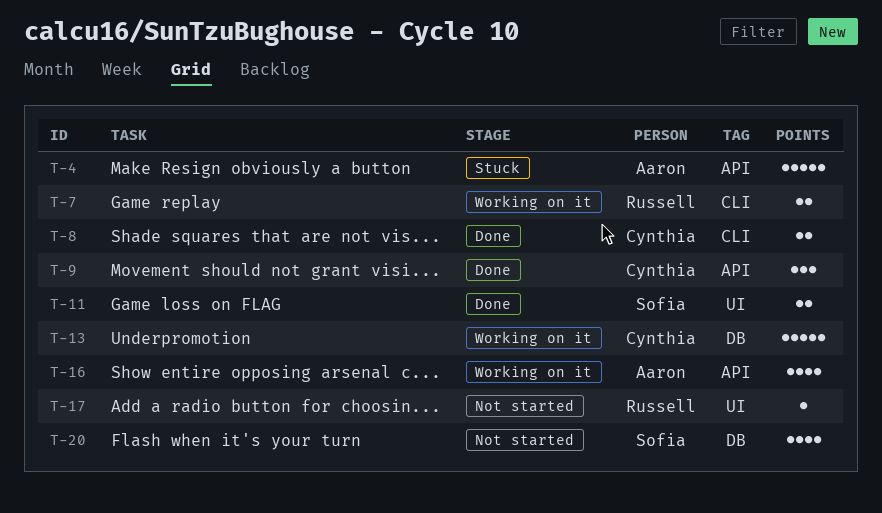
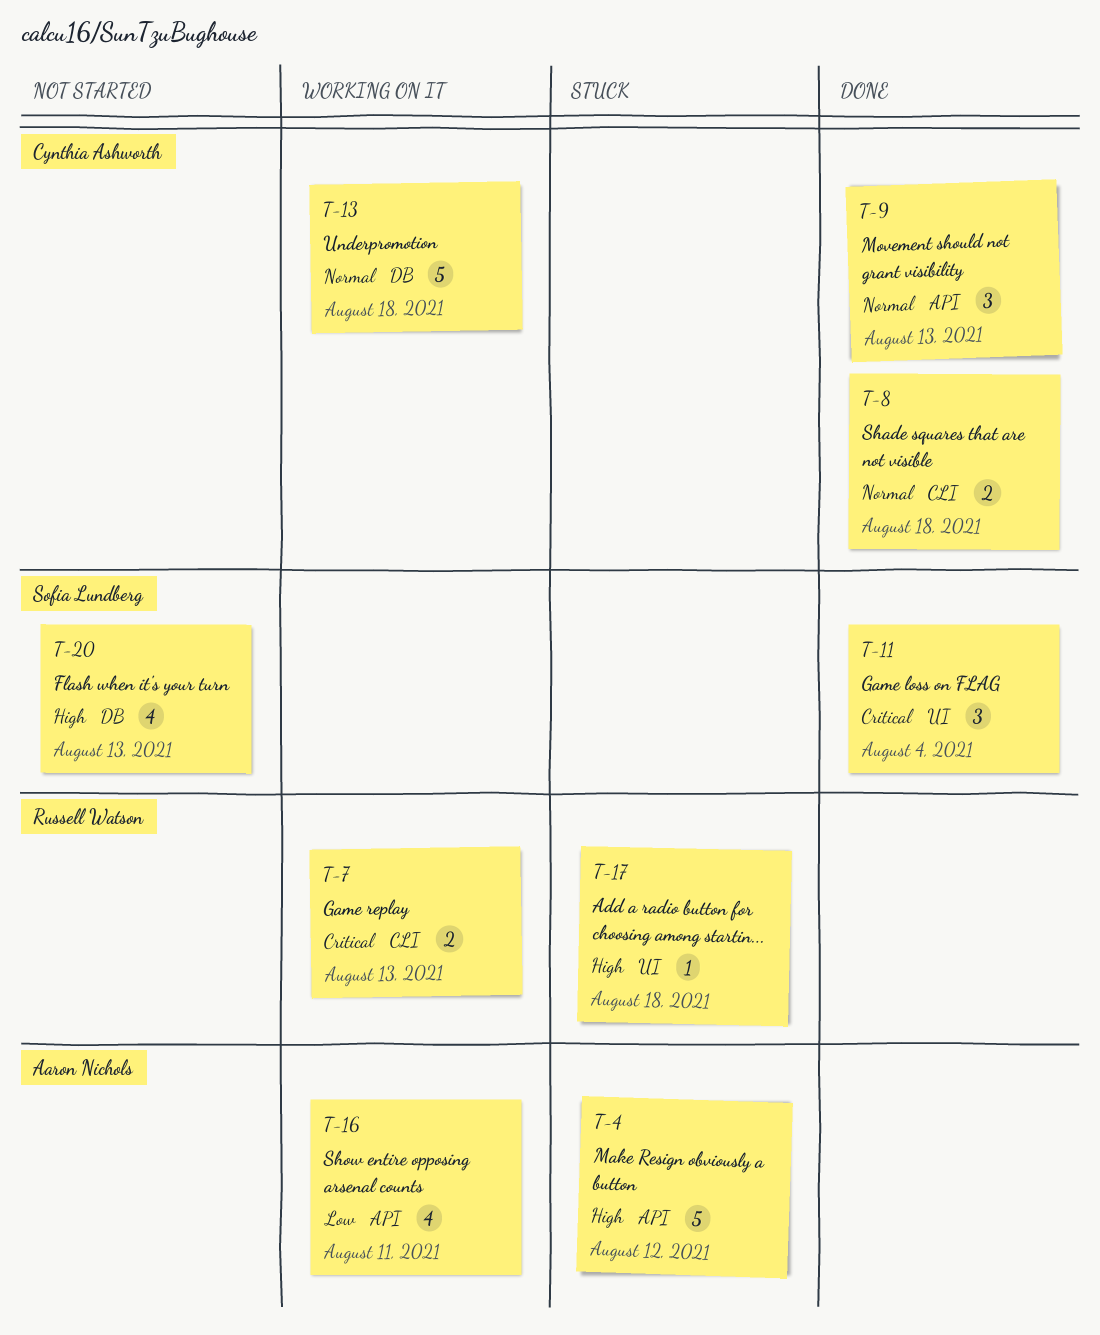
T-11, estimate: 2 -> 3
T-17, status: Not started -> Stuck

